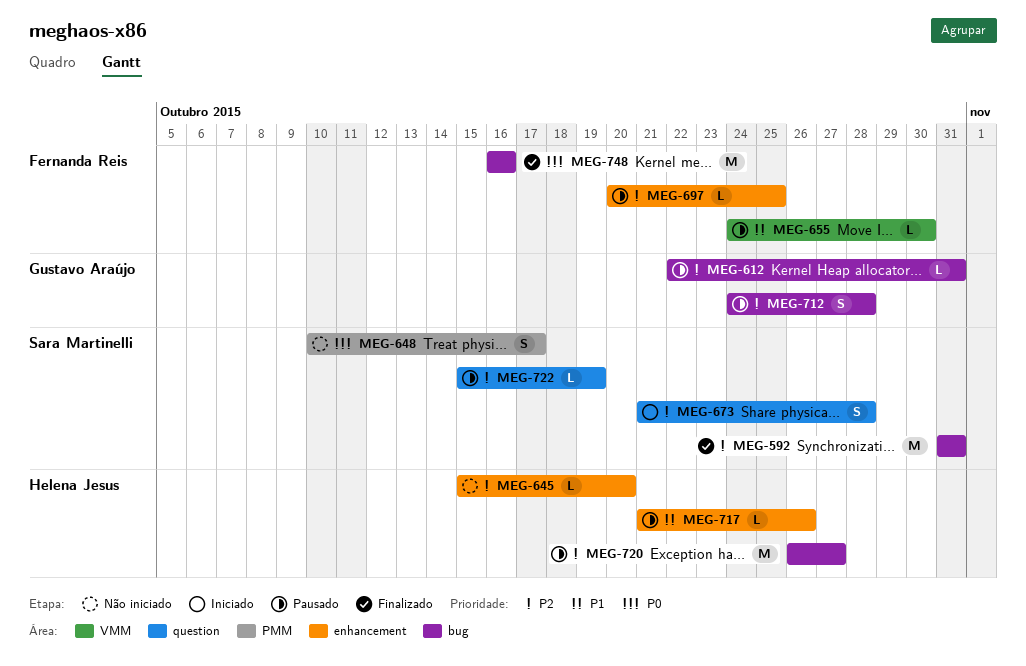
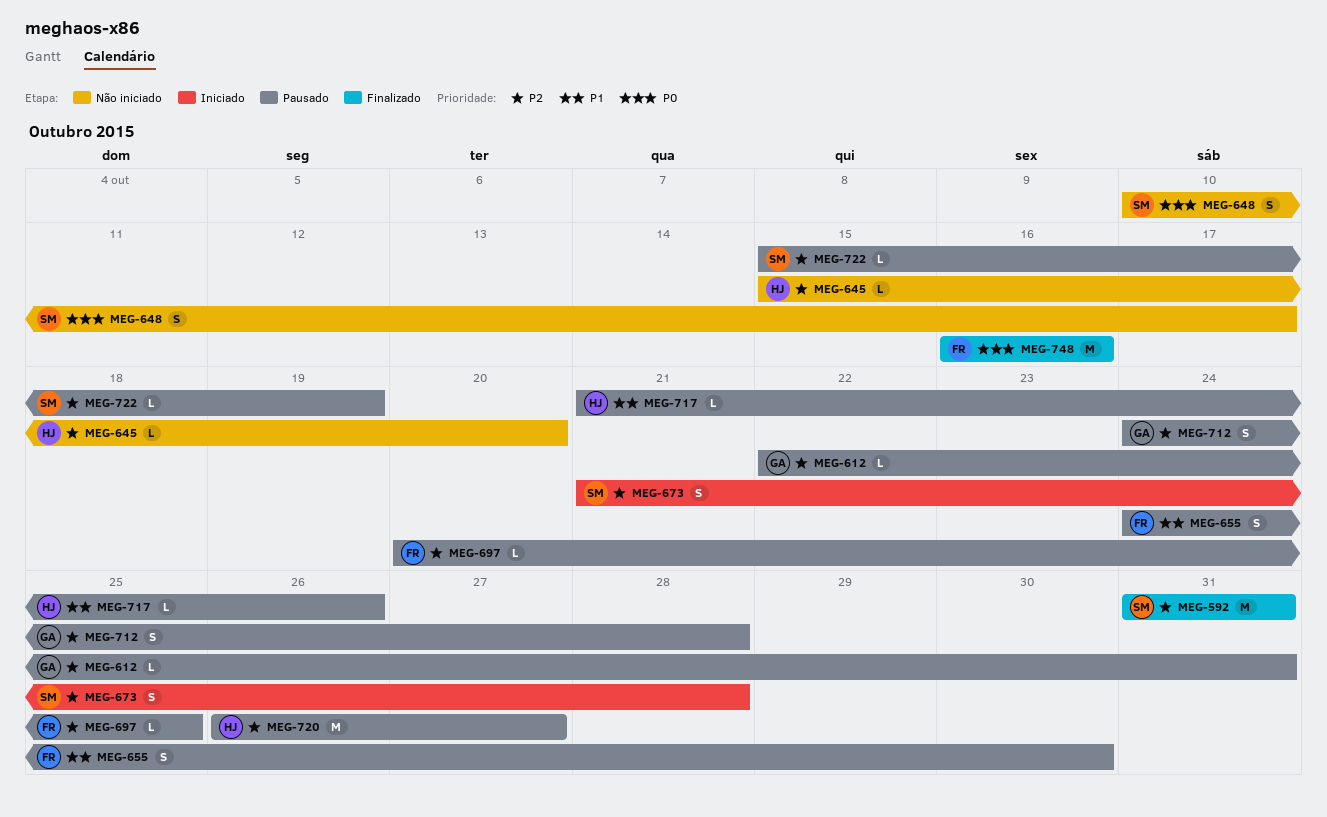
MEG-655, estimate: L -> S

